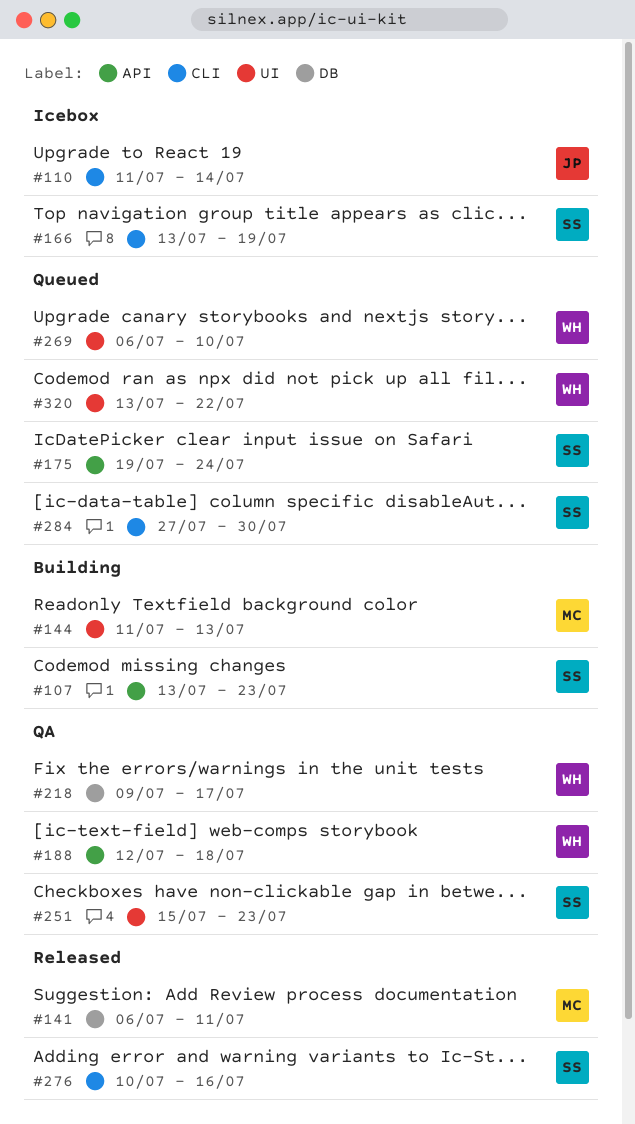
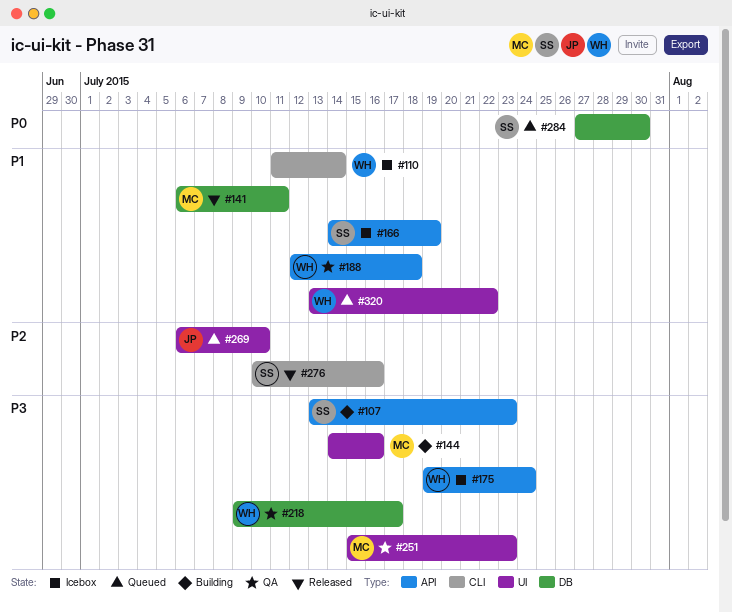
#110, owner: JP -> WH
#144, start: Jul 11 -> Jul 14
#144, due: Jul 13 -> Jul 16
#166, label: CLI -> API
#166, start: Jul 13 -> Jul 14
#175, status: Queued -> Icebox
#175, owner: SS -> WH
#251, owner: SS -> MC
#269, owner: WH -> JP
#284, label: CLI -> DB

